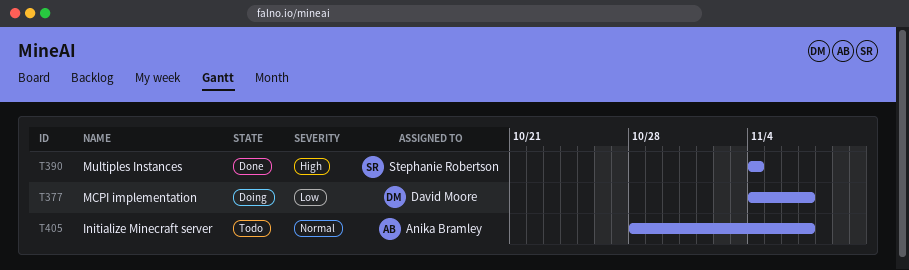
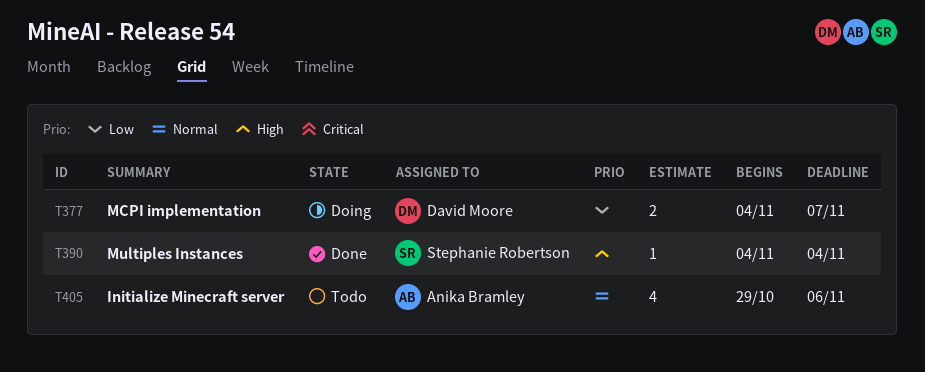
T405, start: Oct 28 -> Oct 29
T405, due: Nov 7 -> Nov 6

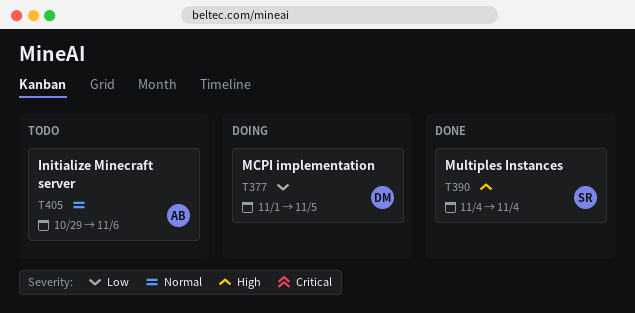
T377, start: Nov 4 -> Nov 1
T377, due: Nov 7 -> Nov 5

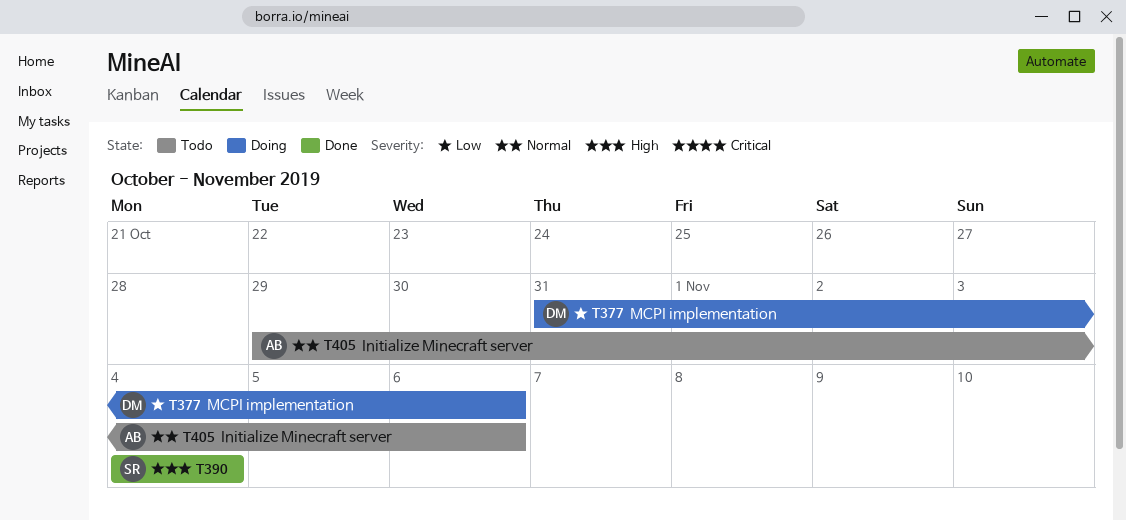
T377, start: Nov 1 -> Oct 31
T377, due: Nov 5 -> Nov 6

